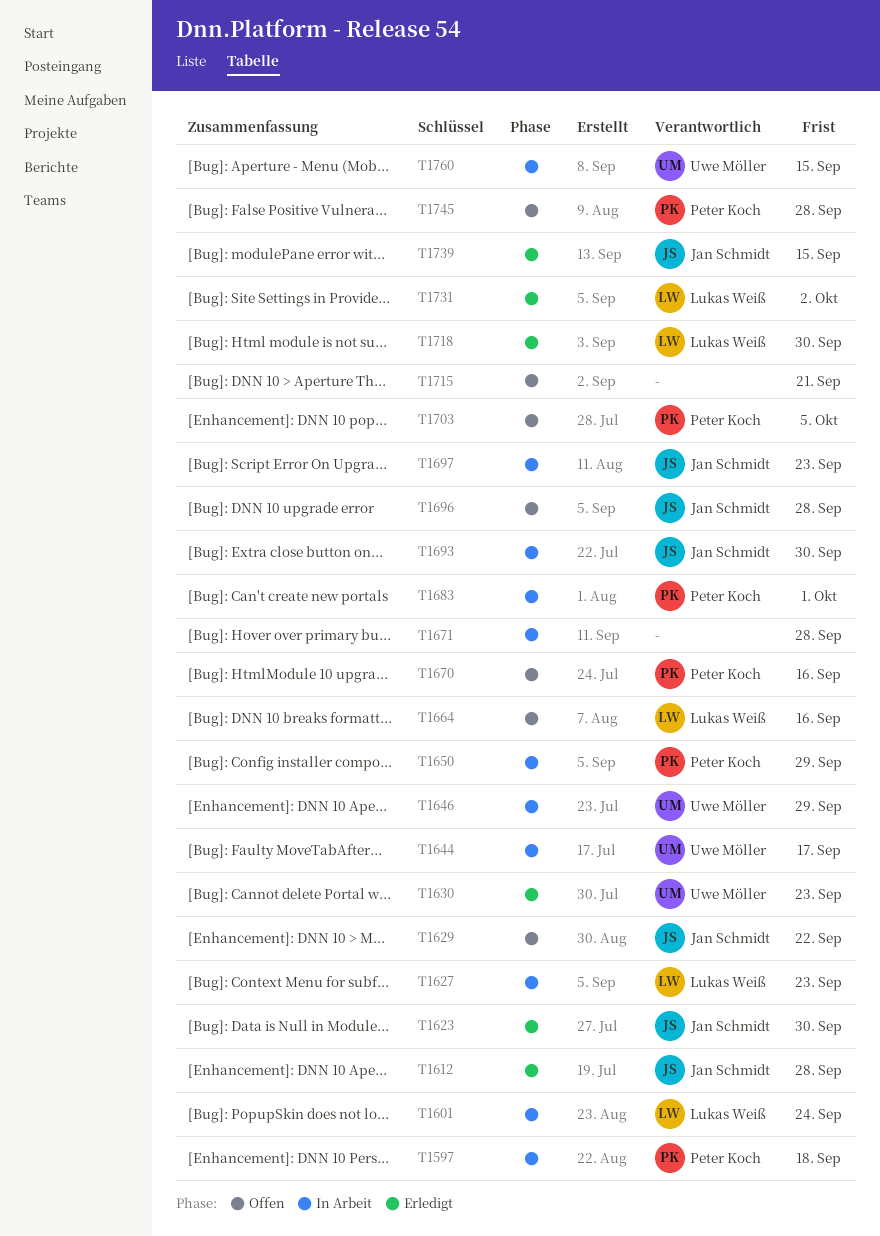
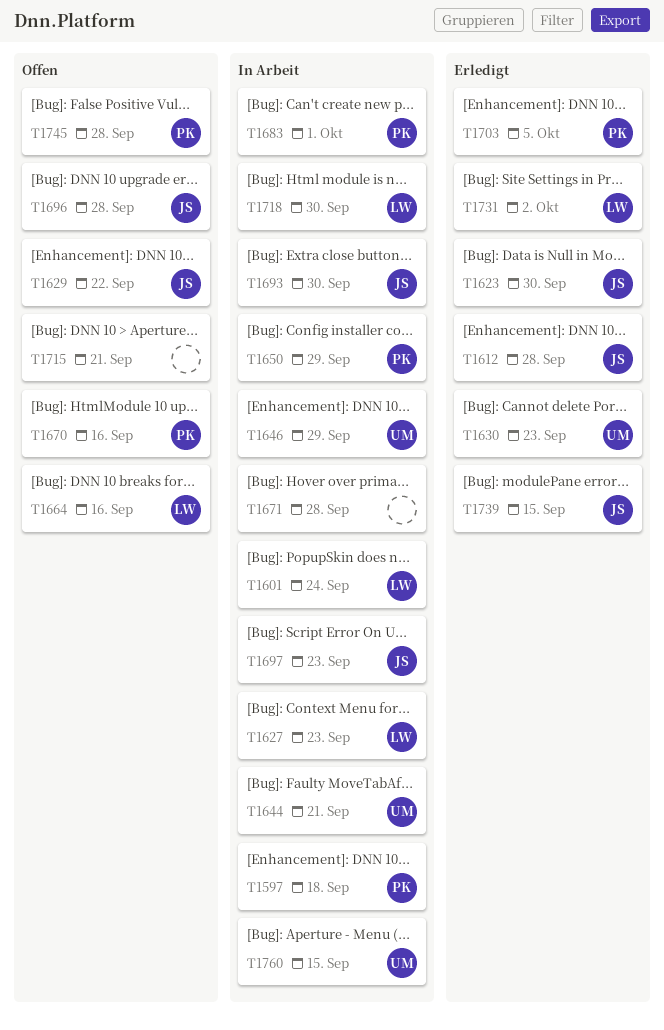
T1644, due: Sep 17 -> Sep 21
T1703, status: Offen -> Erledigt
T1718, status: Erledigt -> In Arbeit

